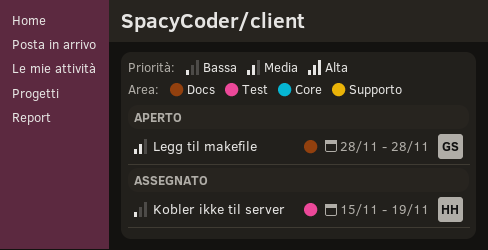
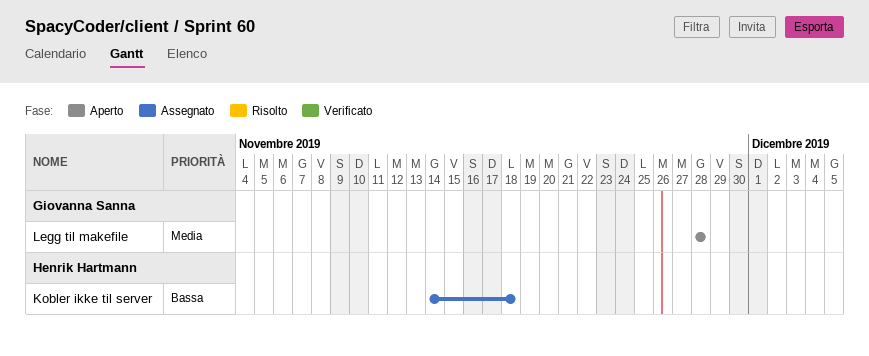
Kobler ikke til server, start: Nov 15 -> Nov 14
Kobler ikke til server, due: Nov 19 -> Nov 18

